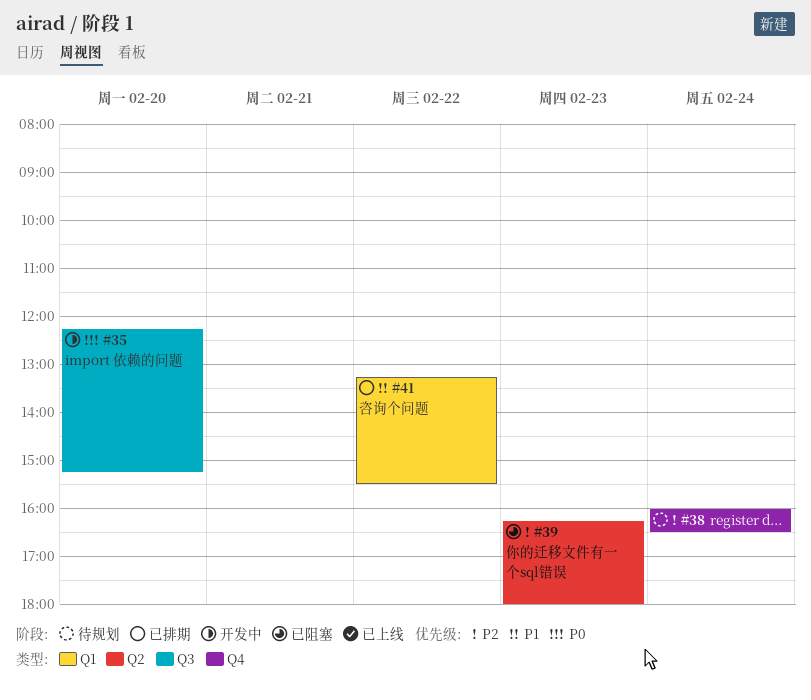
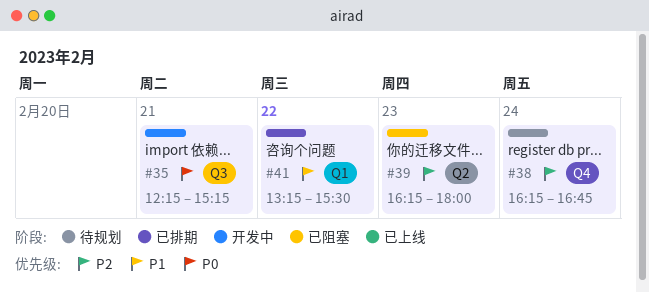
#35, day: Feb 20 -> Feb 21
#38, begins: 16:00 -> 16:15
#38, ends: 16:30 -> 16:45

